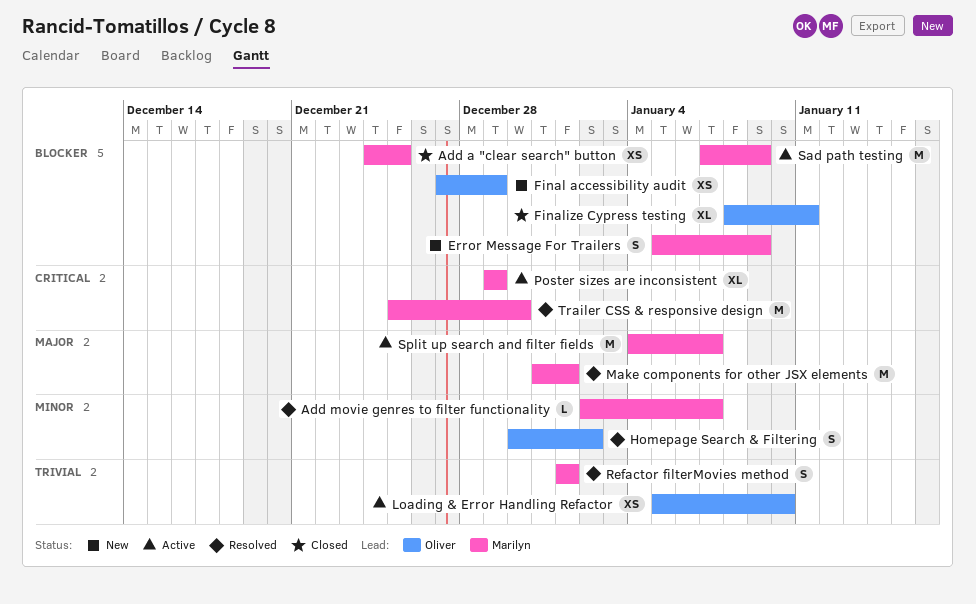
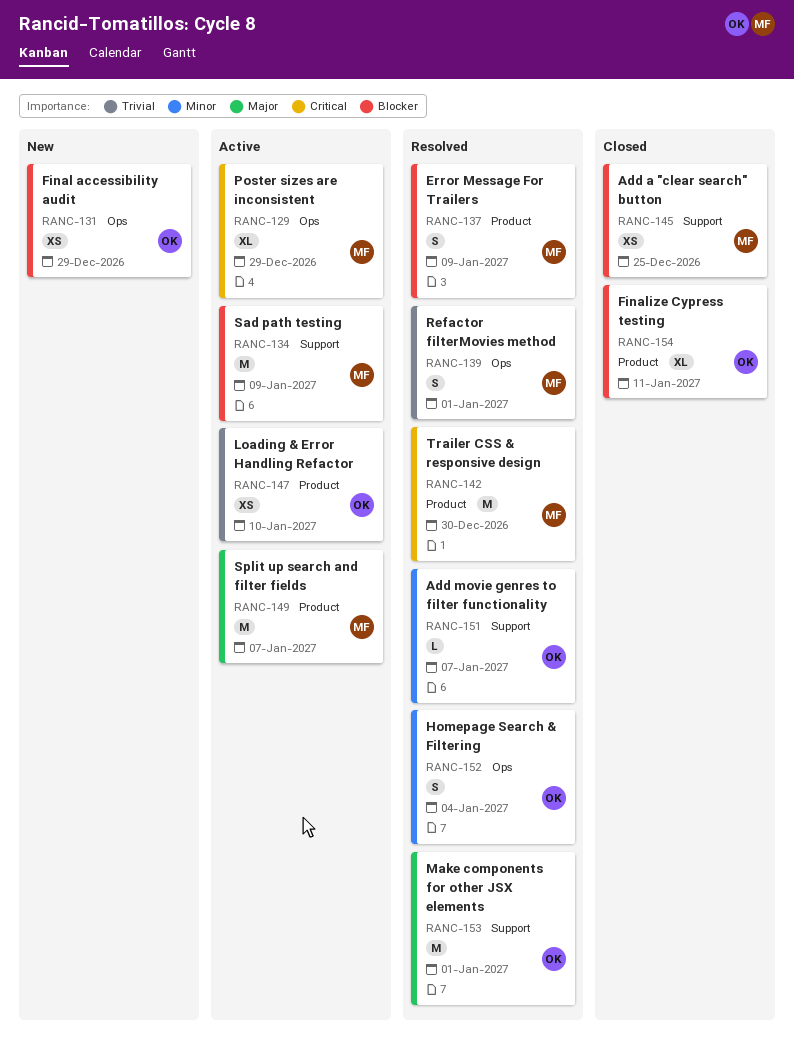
Add movie genres to filter functionality, owner: Marilyn -> Oliver
Error Message For Trailers, status: New -> Resolved
Homepage Search & Filtering, due: Jan 2 -> Jan 4
Make components for other JSX elements, owner: Marilyn -> Oliver

